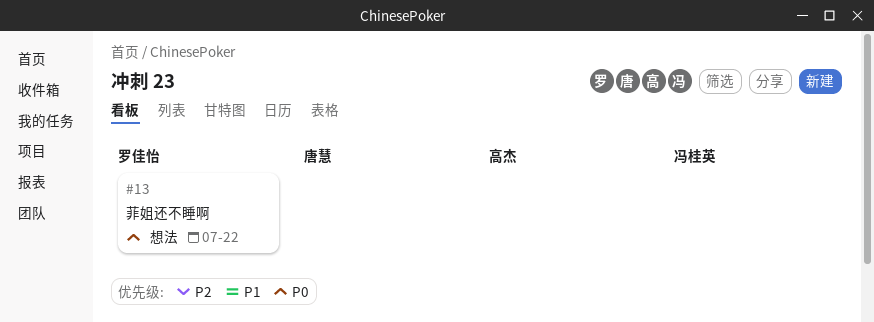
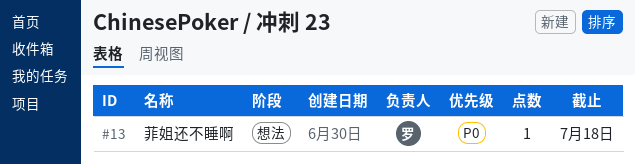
#13, due: Jul 22 -> Jul 18

